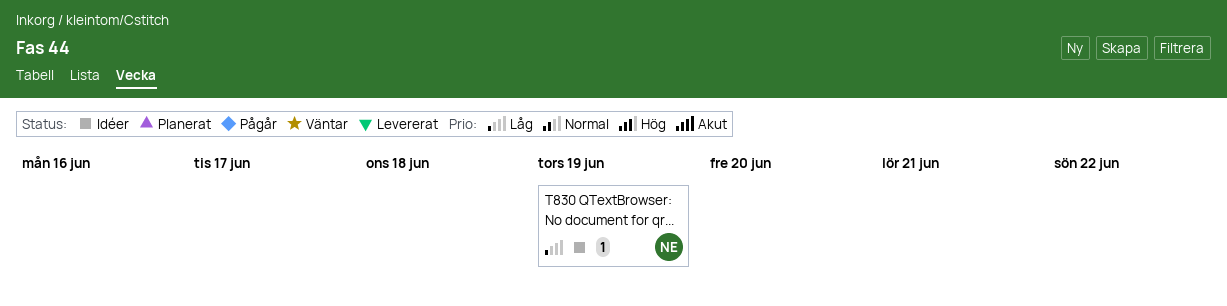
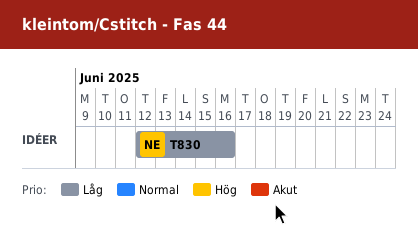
T830, due: Jun 19 -> Jun 16

